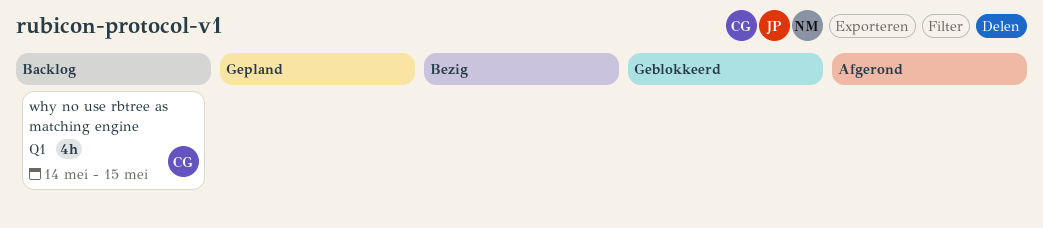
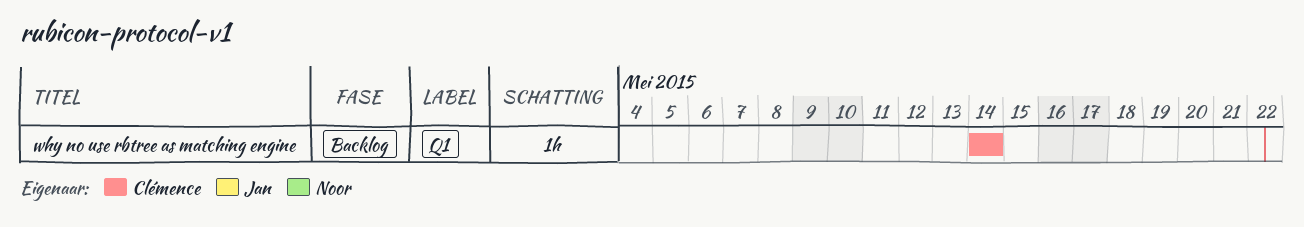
why no use rbtree as matching engine, estimate: 4h -> 1h
why no use rbtree as matching engine, due: May 15 -> May 14

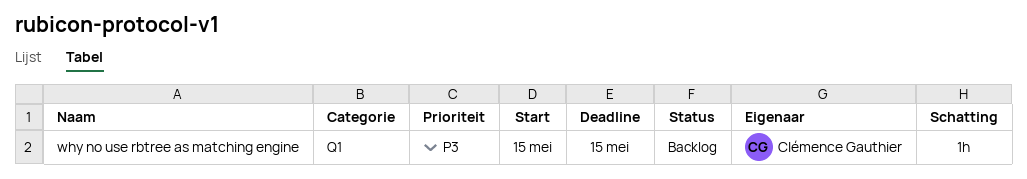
why no use rbtree as matching engine, start: May 14 -> May 15
why no use rbtree as matching engine, due: May 14 -> May 15

